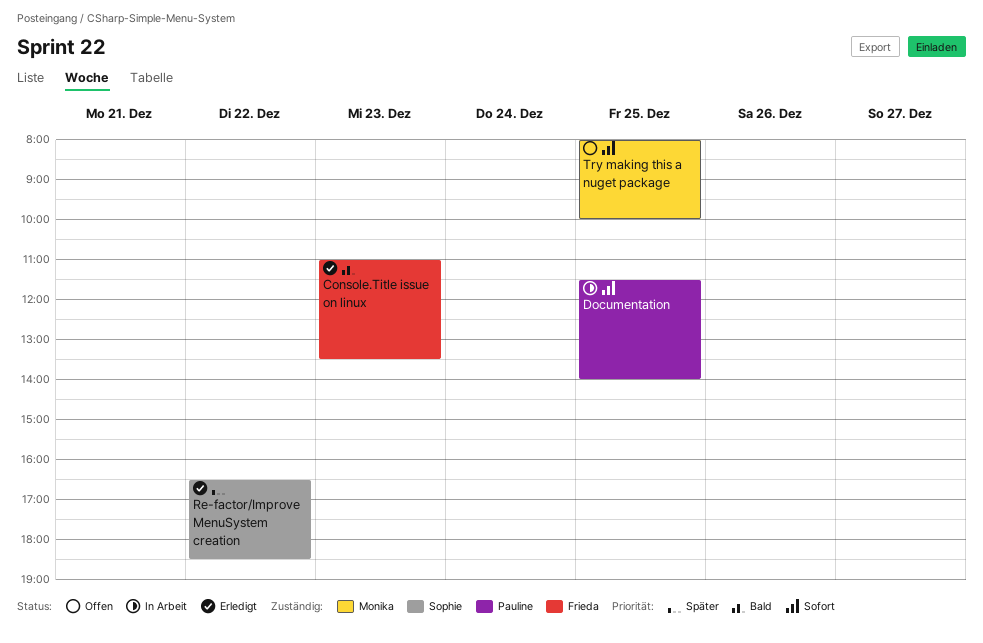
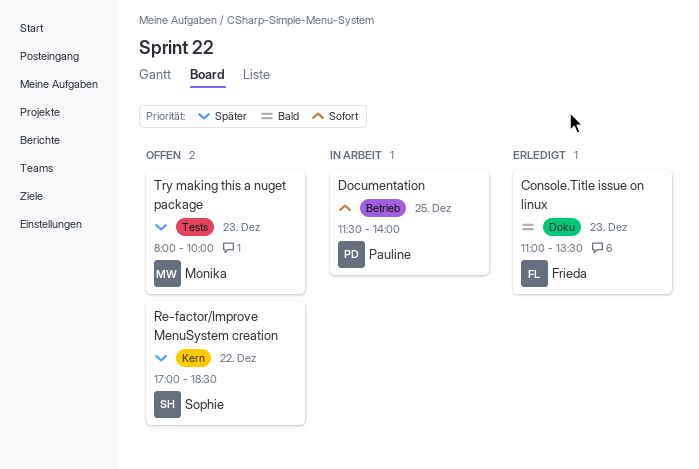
Re-factor/Improve MenuSystem creation, status: Erledigt -> Offen
Re-factor/Improve MenuSystem creation, begins: 16:30 -> 17:00
Try making this a nuget package, priority: Sofort -> Später
Try making this a nuget package, day: Dec 25 -> Dec 23

